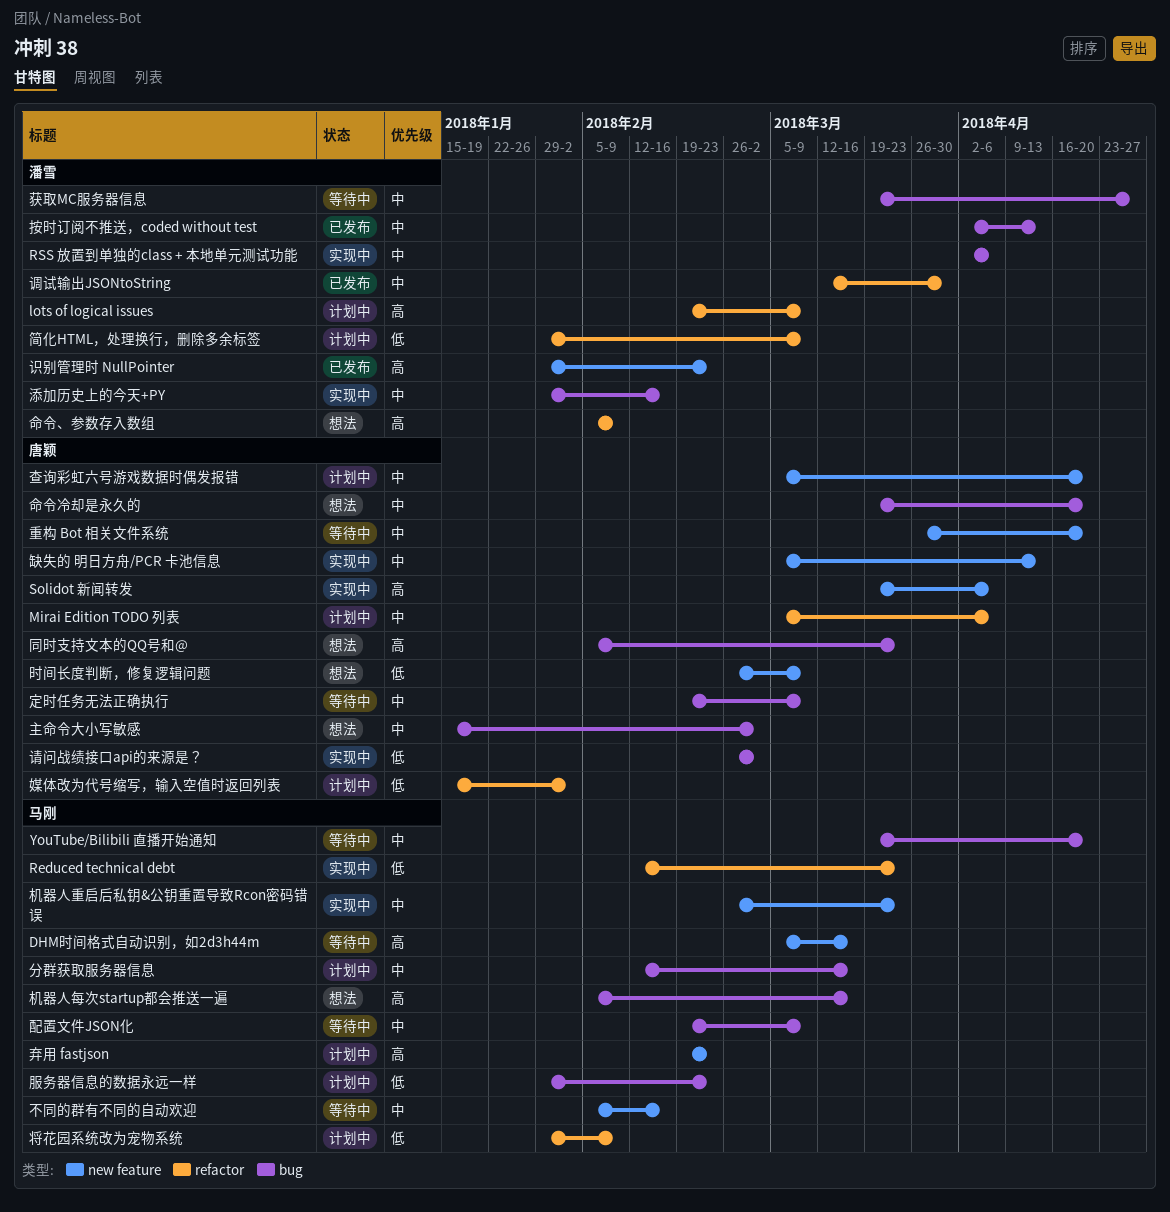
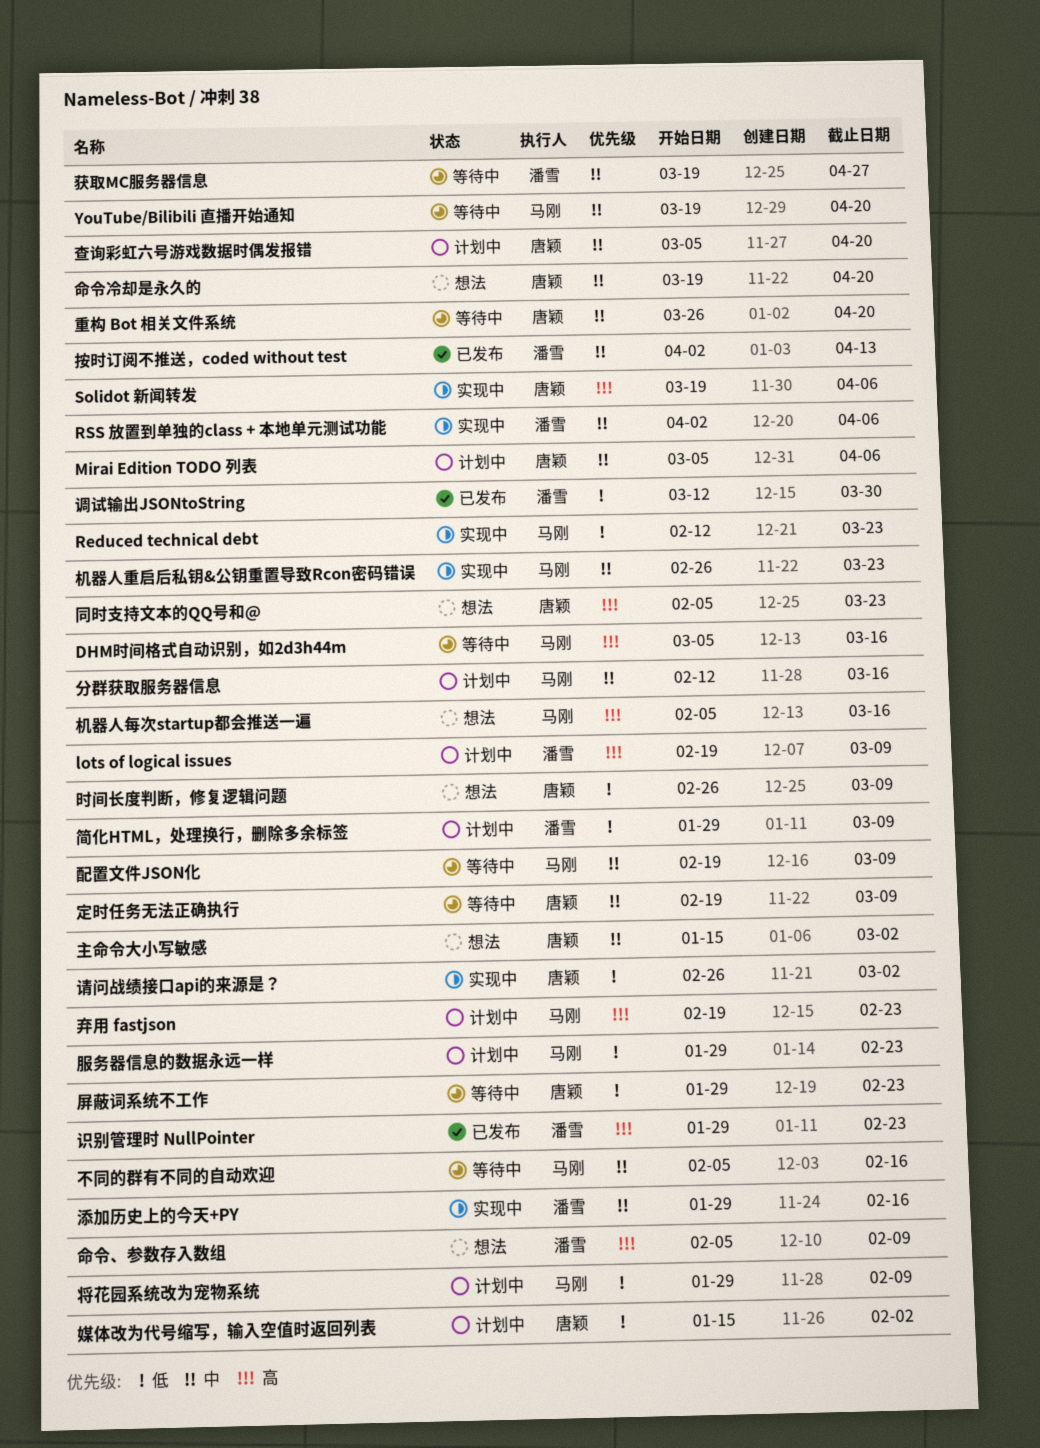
屏蔽词系统不工作: none -> present
缺失的 明日方舟/PCR 卡池信息: present -> none
调试输出JSONtoString, priority: 中 -> 低

